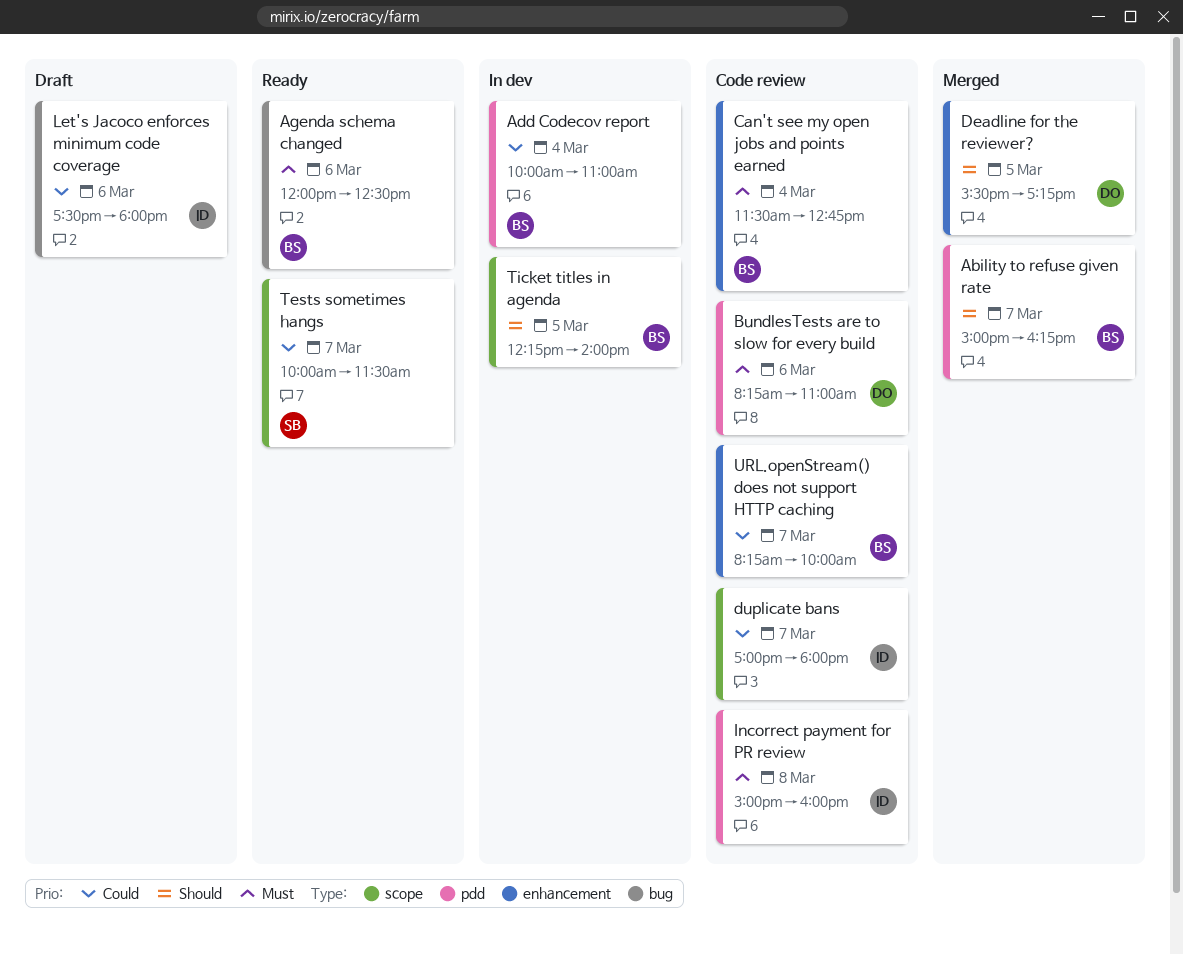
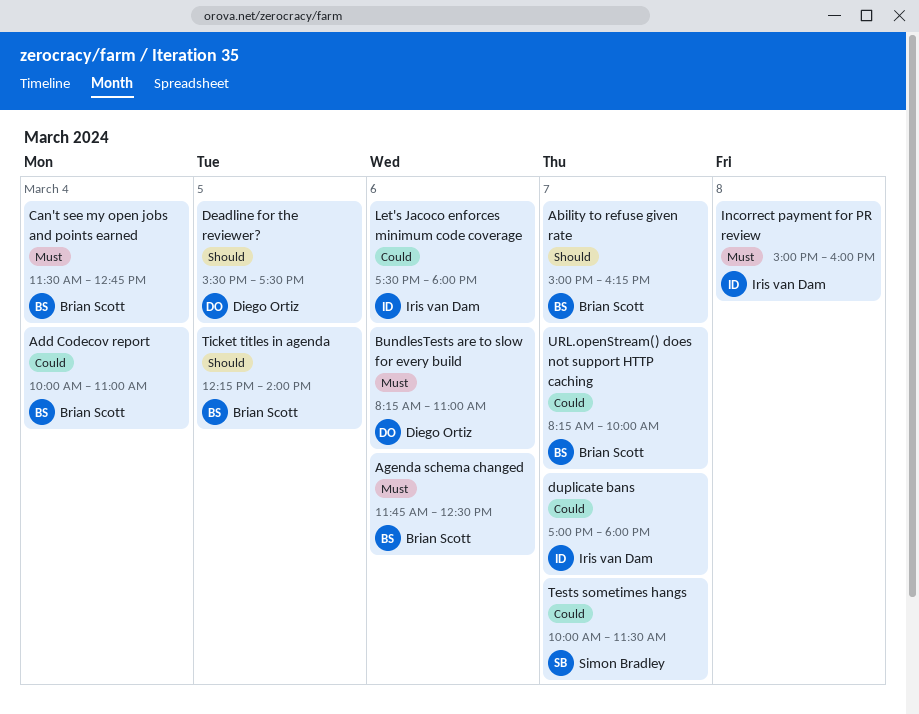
Agenda schema changed, begins: 12:00 -> 11:45
Deadline for the reviewer?, ends: 17:15 -> 17:30

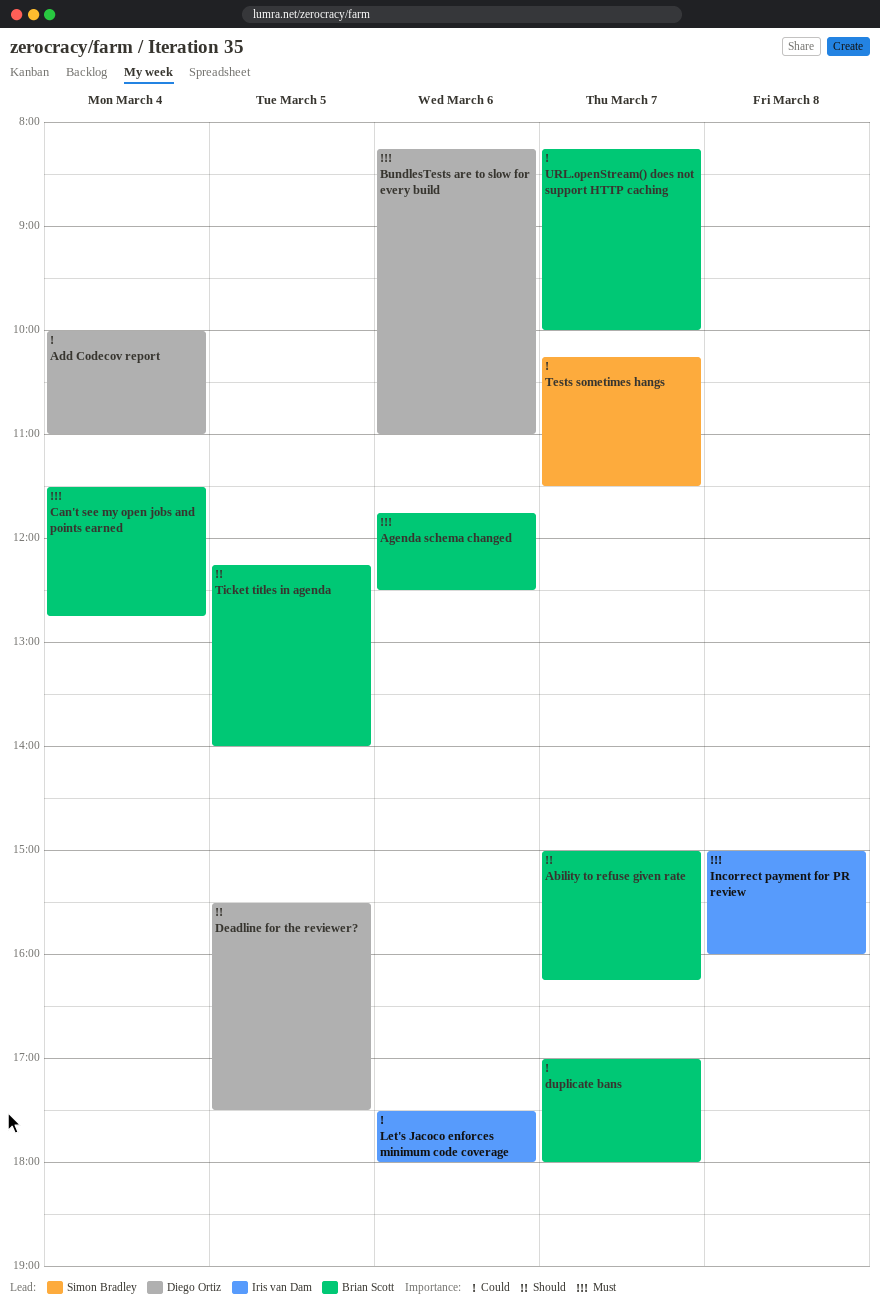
Add Codecov report, owner: Brian Scott -> Diego Ortiz
duplicate bans, owner: Iris van Dam -> Brian Scott
Tests sometimes hangs, begins: 10:00 -> 10:15

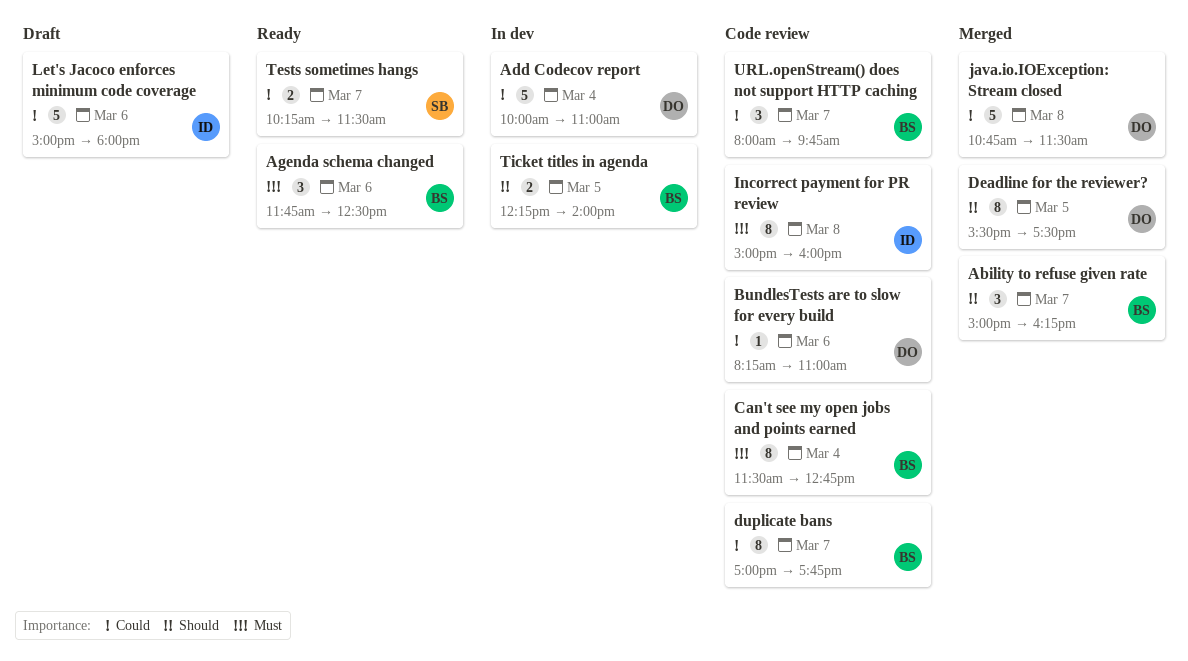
BundlesTests are to slow for every build, priority: Must -> Could
duplicate bans, ends: 18:00 -> 17:45
java.io.IOException: Stream closed: none -> present
Let's Jacoco enforces minimum code coverage, begins: 17:30 -> 15:00
URL.openStream() does not support HTTP caching, begins: 08:15 -> 08:00
URL.openStream() does not support HTTP caching, ends: 10:00 -> 09:45

